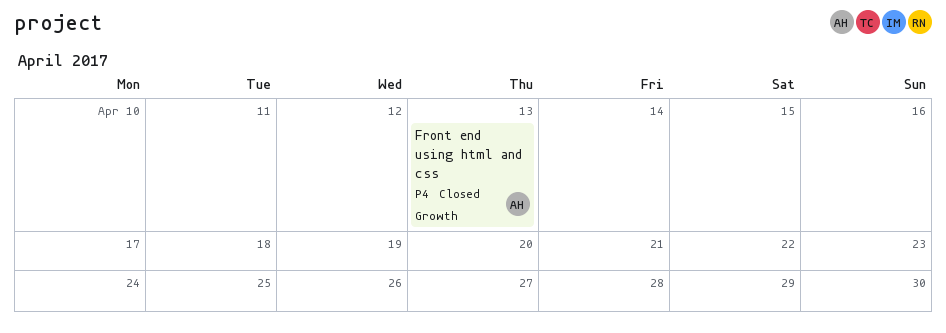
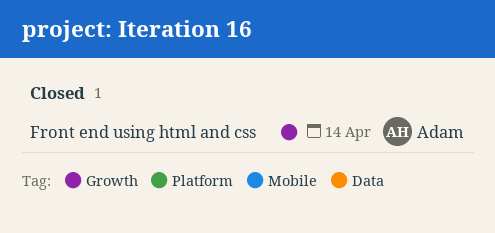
Front end using html and css, due: Apr 13 -> Apr 14

